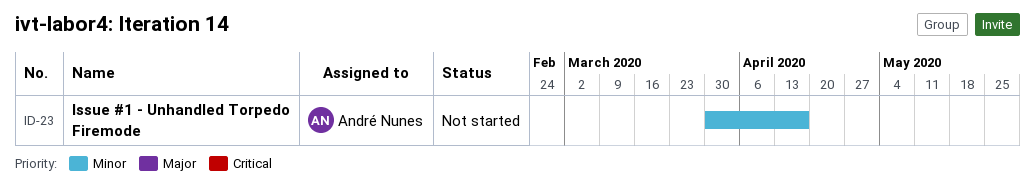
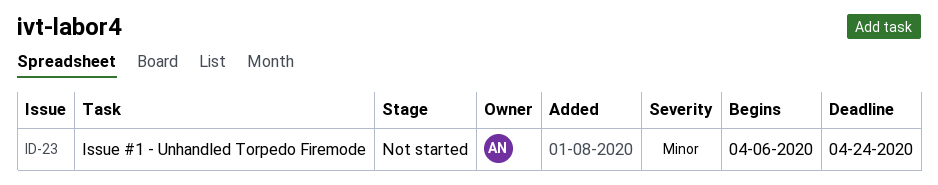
ID-23, start: Mar 30 -> Apr 6
ID-23, due: Apr 17 -> Apr 24

